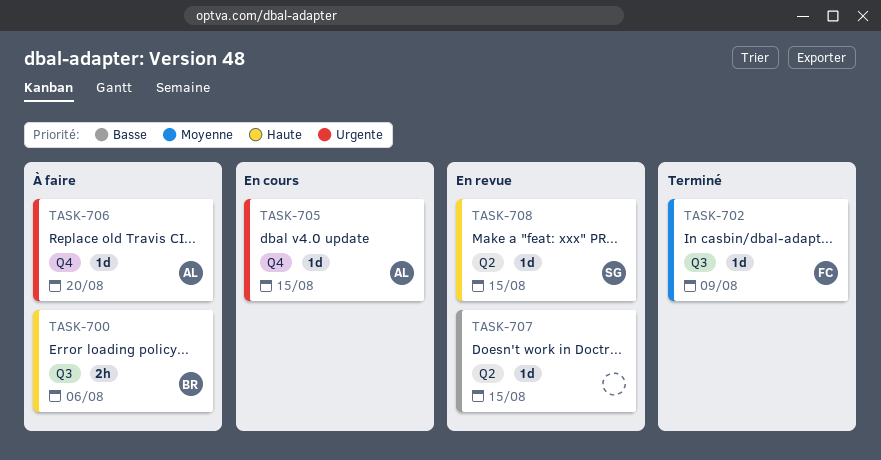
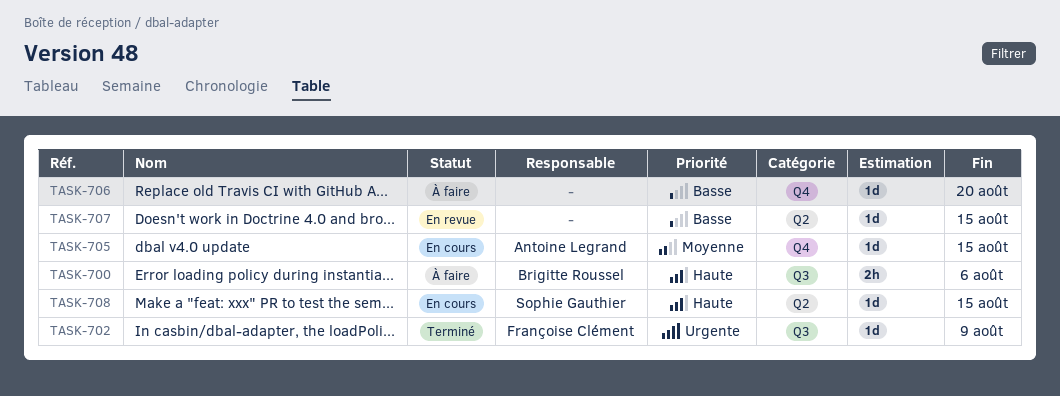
TASK-702, priority: Moyenne -> Urgente
TASK-705, priority: Urgente -> Moyenne
TASK-706, owner: Antoine Legrand -> none
TASK-706, priority: Urgente -> Basse
TASK-708, status: En revue -> En cours

